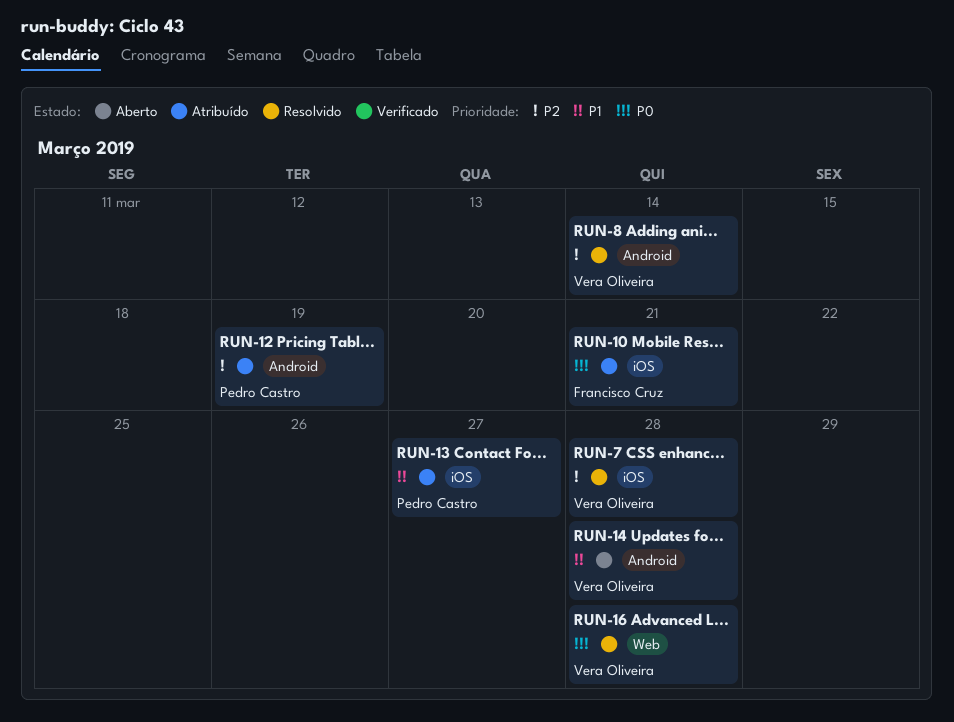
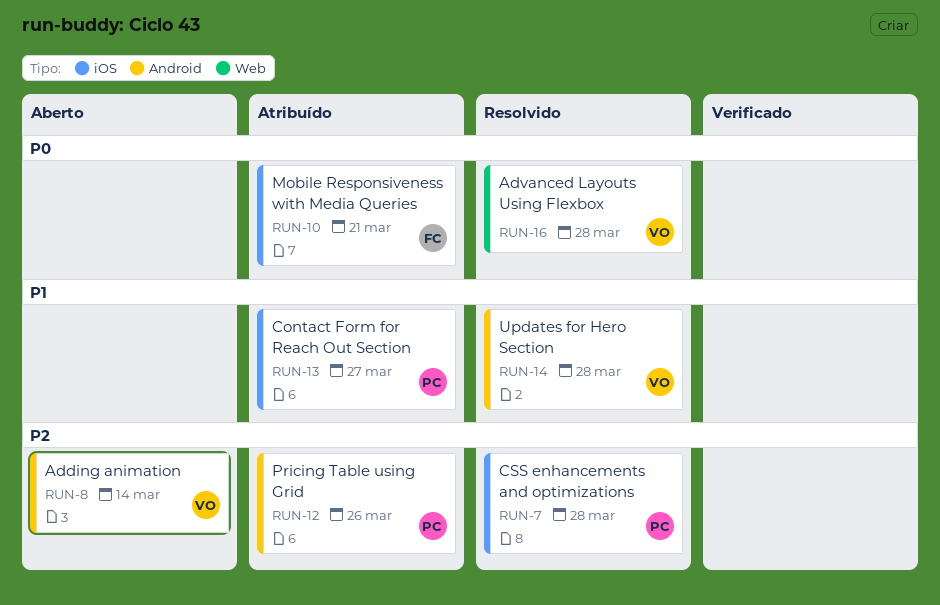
RUN-7, owner: Vera Oliveira -> Pedro Castro
RUN-8, status: Resolvido -> Aberto
RUN-12, due: Mar 19 -> Mar 26
RUN-14, status: Aberto -> Resolvido

